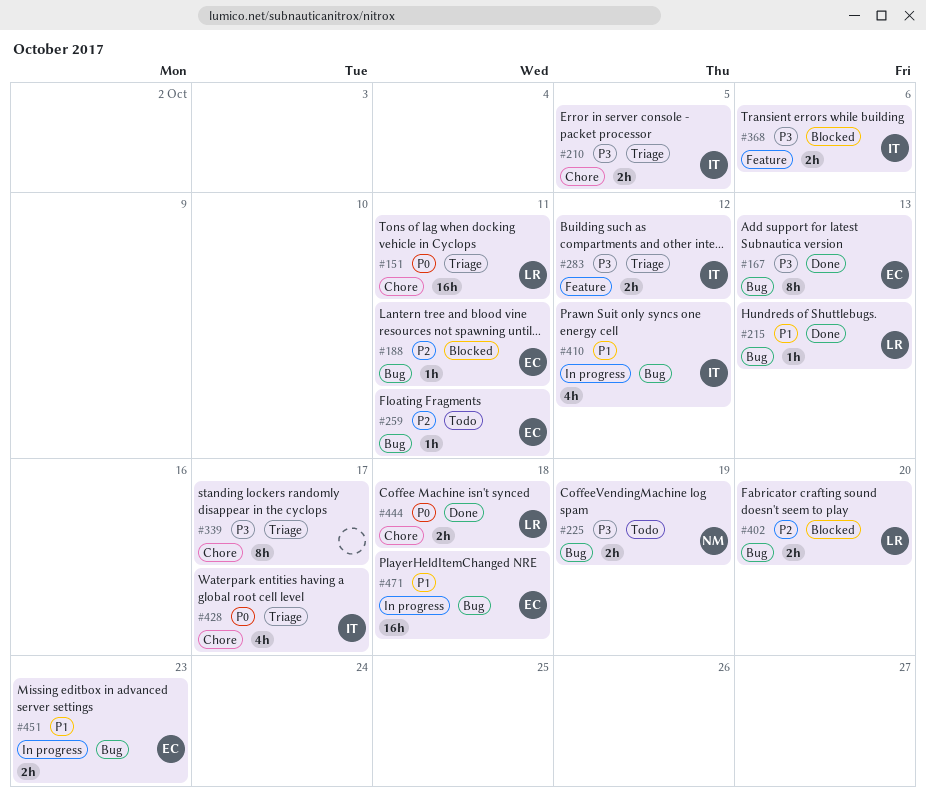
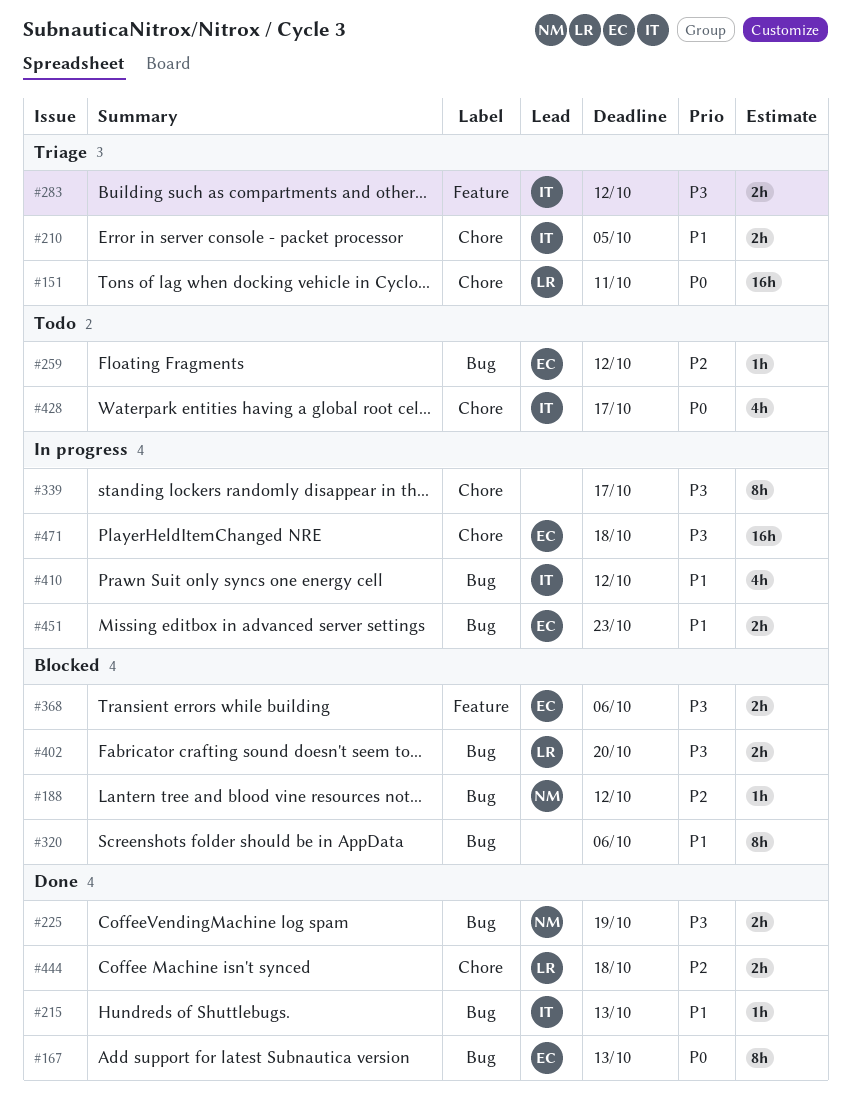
#167, priority: P3 -> P0
#188, owner: EC -> NM
#188, due: Oct 11 -> Oct 12
#210, priority: P3 -> P1
#215, owner: LR -> IT
#225, status: Todo -> Done
#259, due: Oct 11 -> Oct 12
#320: none -> present
#339, status: Triage -> In progress
#368, owner: IT -> EC
#402, priority: P2 -> P3
#428, status: Triage -> Todo
#444, priority: P0 -> P2
#471, priority: P1 -> P3
#471, label: Bug -> Chore

